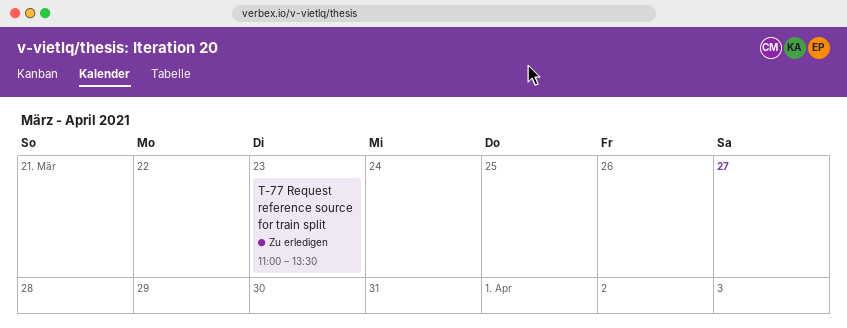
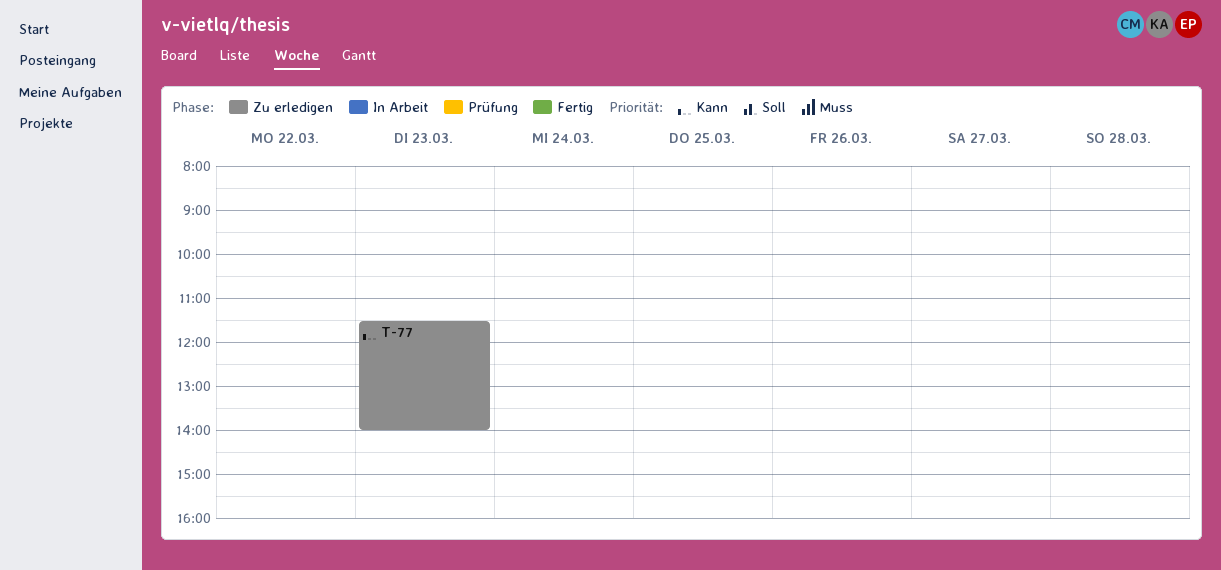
T-77, begins: 11:00 -> 11:30
T-77, ends: 13:30 -> 14:00

